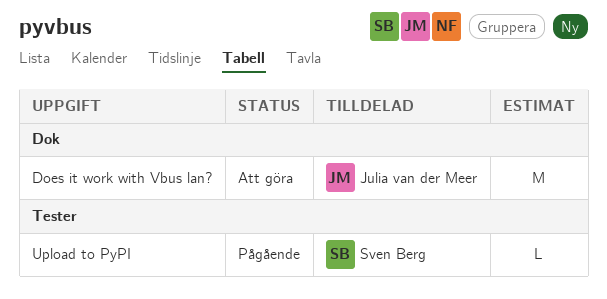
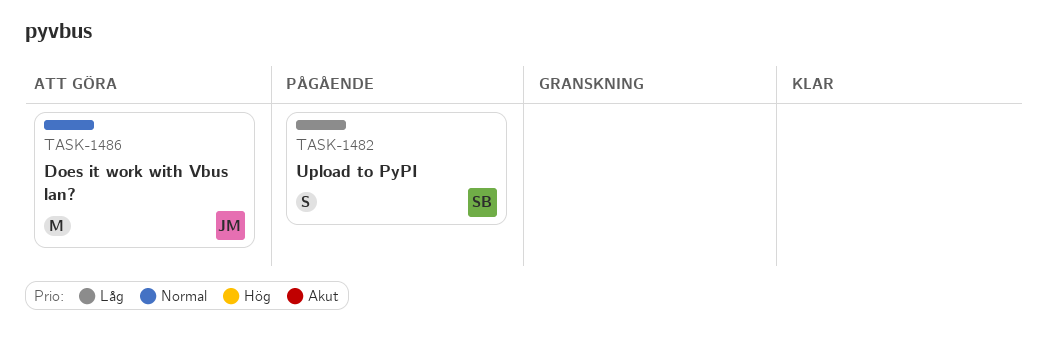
Upload to PyPI, estimate: L -> S

